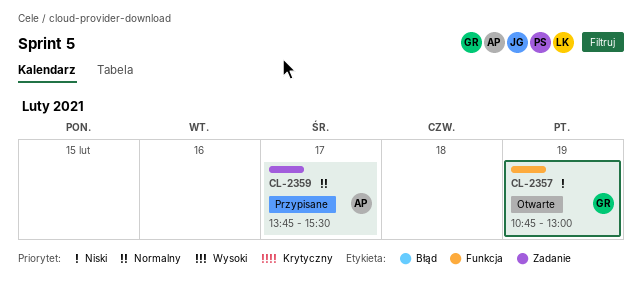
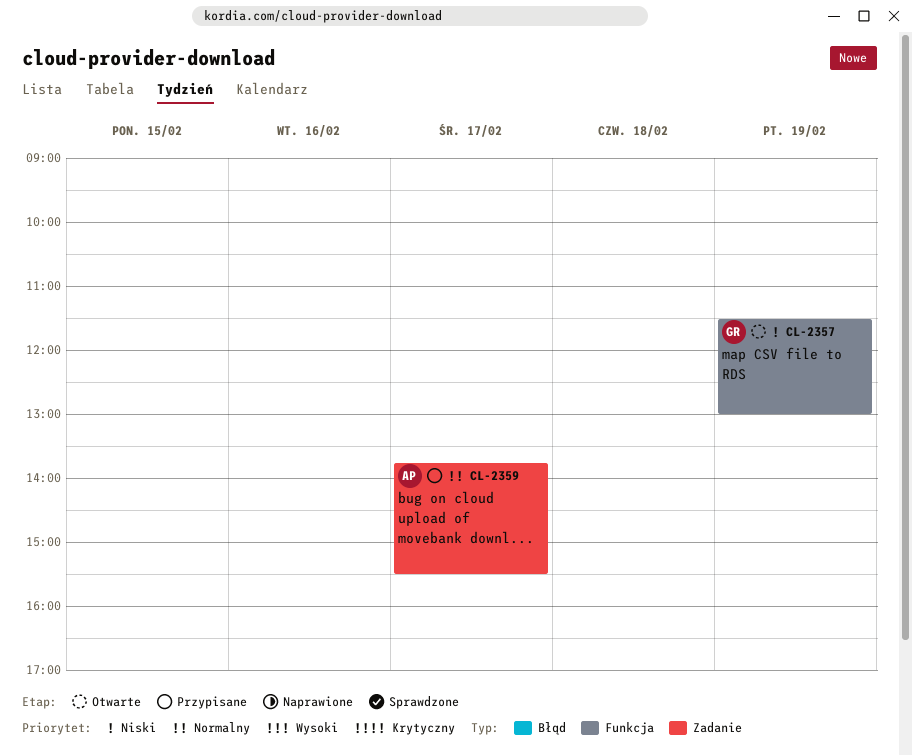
CL-2357, begins: 10:45 -> 11:30

